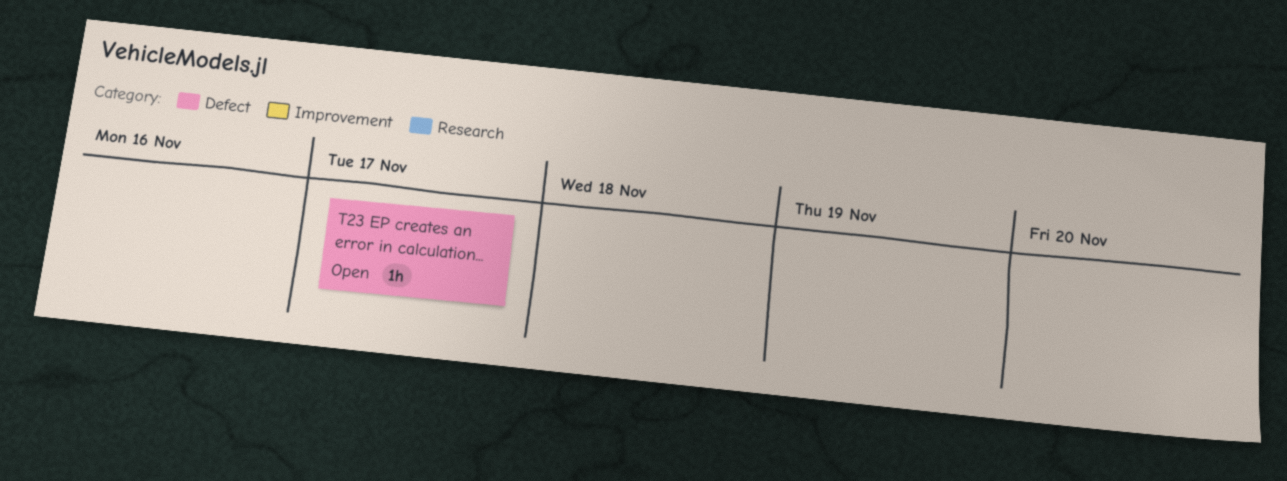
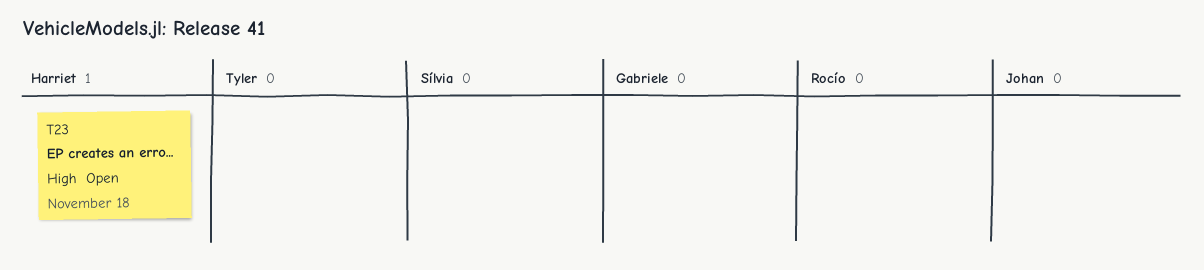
T23, due: Nov 17 -> Nov 18

